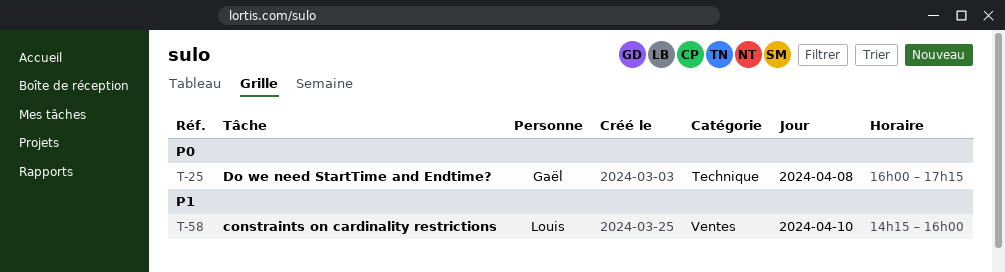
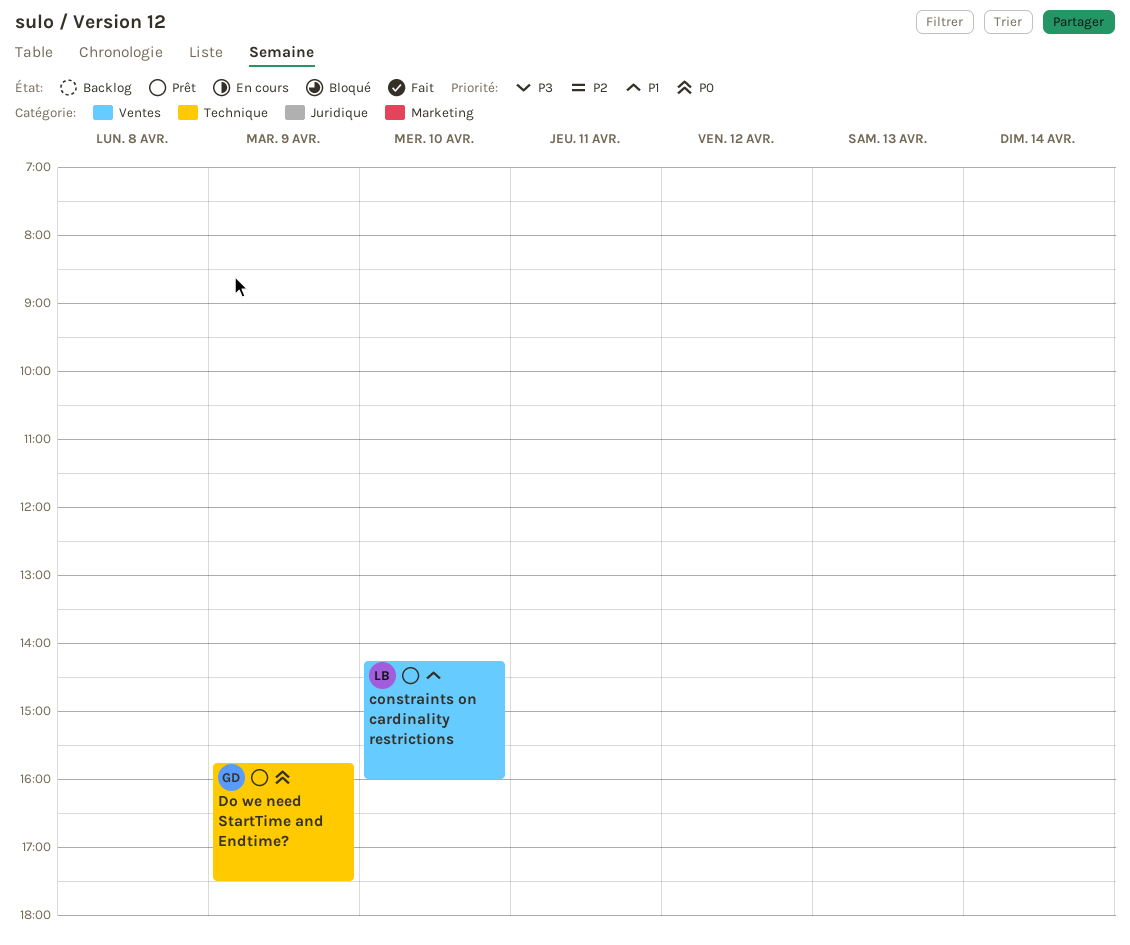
Do we need StartTime and Endtime?, day: Apr 8 -> Apr 9
Do we need StartTime and Endtime?, begins: 16:00 -> 15:45
Do we need StartTime and Endtime?, ends: 17:15 -> 17:30

